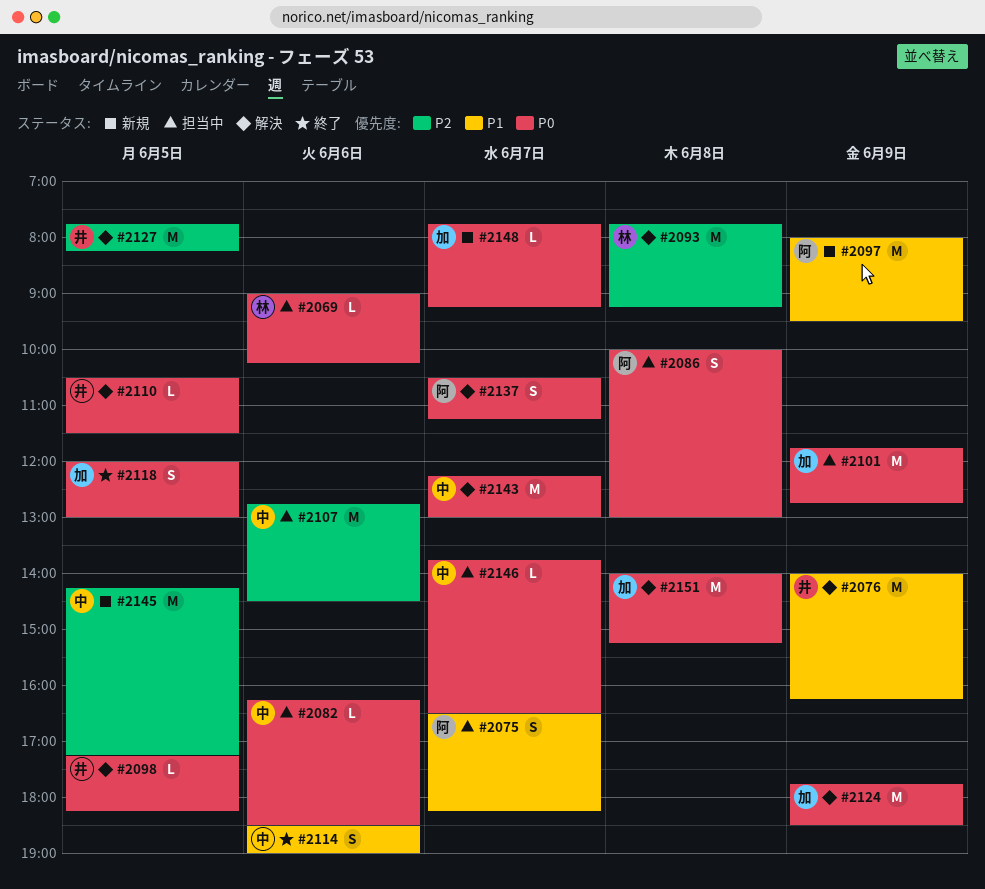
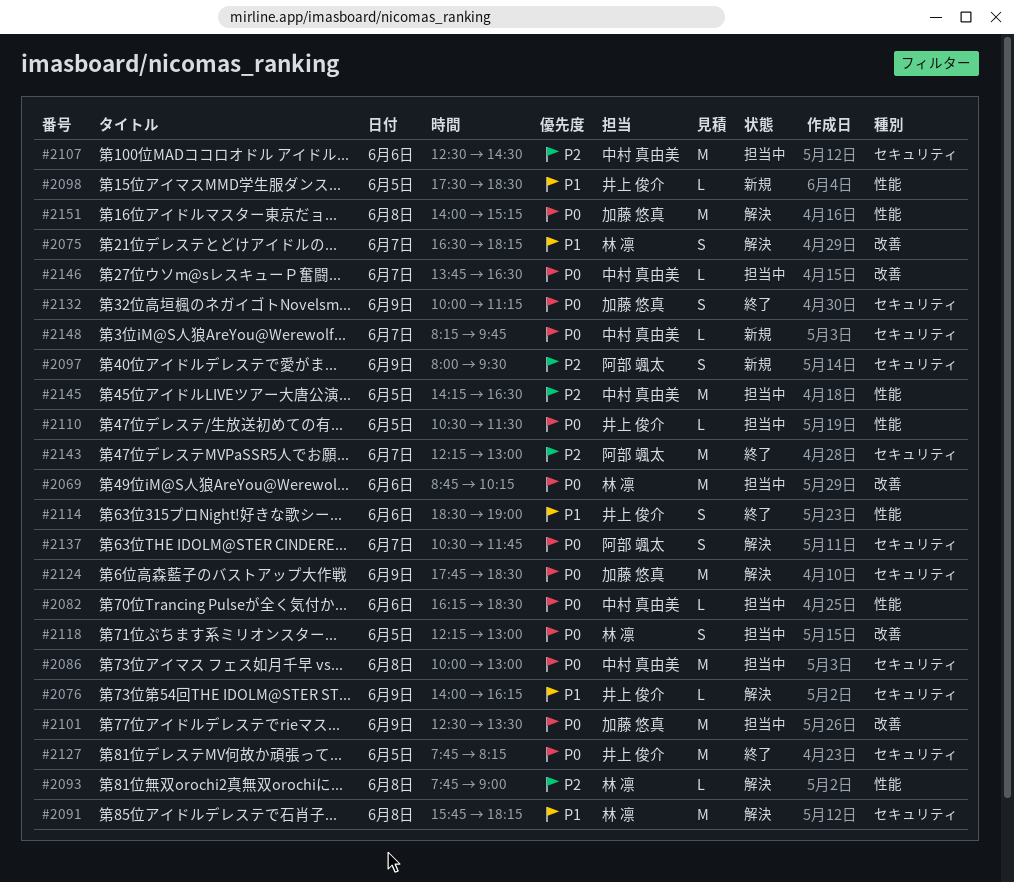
#2069, estimate: L -> M
#2069, begins: 09:00 -> 08:45
#2075, status: 担当中 -> 解決
#2075, owner: 阿部 颯太 -> 林 凛
#2076, estimate: M -> L
#2086, owner: 阿部 颯太 -> 中村 真由美
#2086, estimate: S -> M
#2091: none -> present
#2093, estimate: M -> L
#2093, ends: 09:15 -> 09:00
#2097, priority: P1 -> P2
#2097, estimate: M -> S
#2098, status: 解決 -> 新規
#2098, priority: P0 -> P1
#2098, begins: 17:15 -> 17:30
#2098, ends: 18:15 -> 18:30
#2101, begins: 11:45 -> 12:30
#2101, ends: 12:45 -> 13:30
#2107, begins: 12:45 -> 12:30
#2110, status: 解決 -> 担当中
#2114, owner: 中村 真由美 -> 井上 俊介
#2118, status: 終了 -> 担当中
#2118, owner: 加藤 悠真 -> 林 凛
#2118, begins: 12:00 -> 12:15
#2127, status: 解決 -> 終了
#2127, priority: P2 -> P0
#2132: none -> present
#2137, ends: 11:15 -> 11:45
#2143, status: 解決 -> 終了
#2143, owner: 中村 真由美 -> 阿部 颯太
#2143, priority: P0 -> P2
#2145, status: 新規 -> 担当中
#2145, ends: 17:15 -> 16:30
#2148, owner: 加藤 悠真 -> 中村 真由美
#2148, begins: 07:45 -> 08:15
#2148, ends: 09:15 -> 09:45

